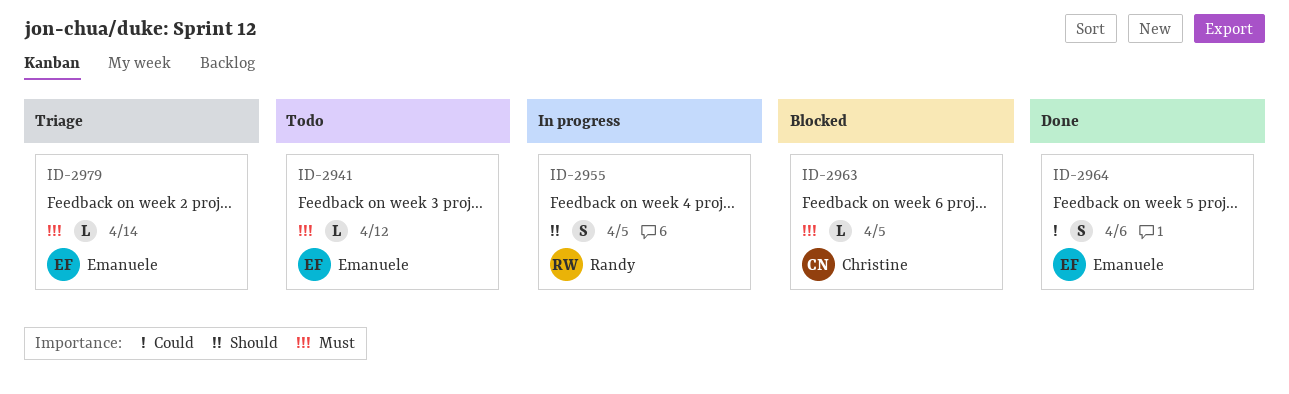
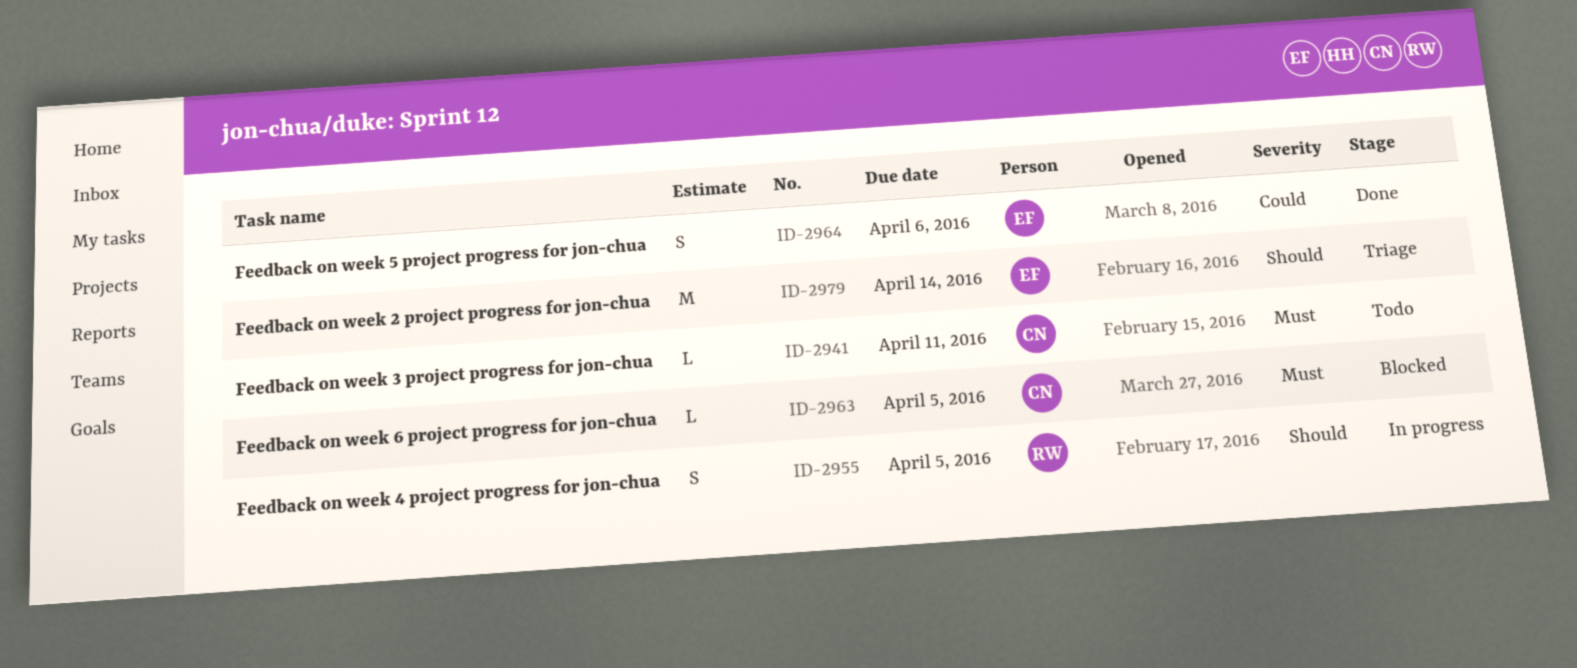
ID-2941, owner: Emanuele -> Christine
ID-2941, due: Apr 12 -> Apr 11
ID-2979, priority: Must -> Should
ID-2979, estimate: L -> M

